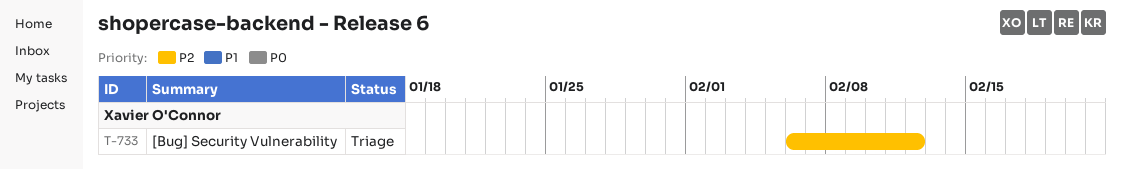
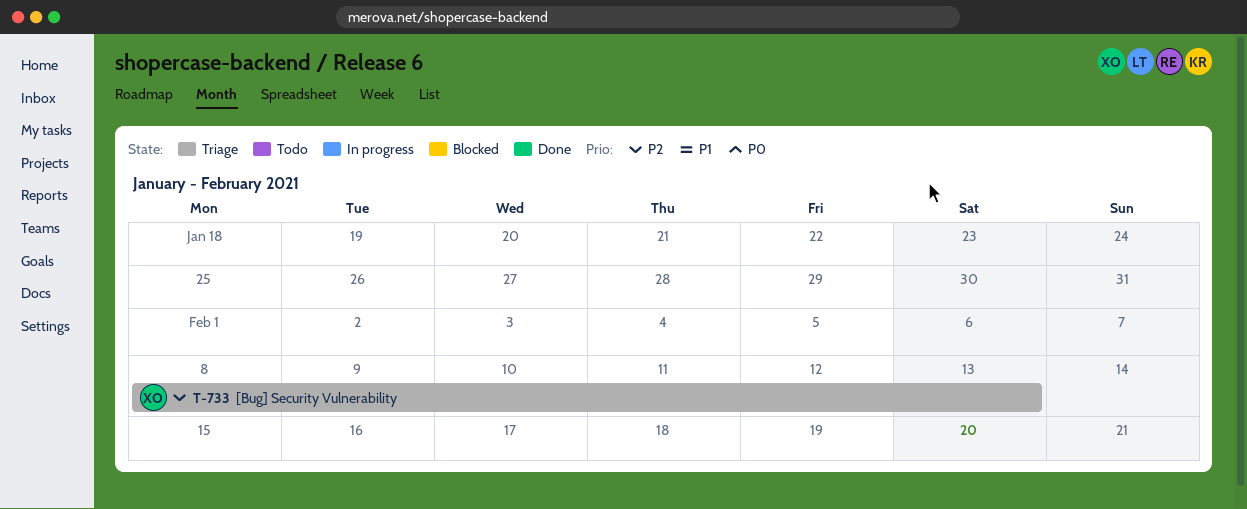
T-733, start: Feb 6 -> Feb 8
T-733, due: Feb 12 -> Feb 13

